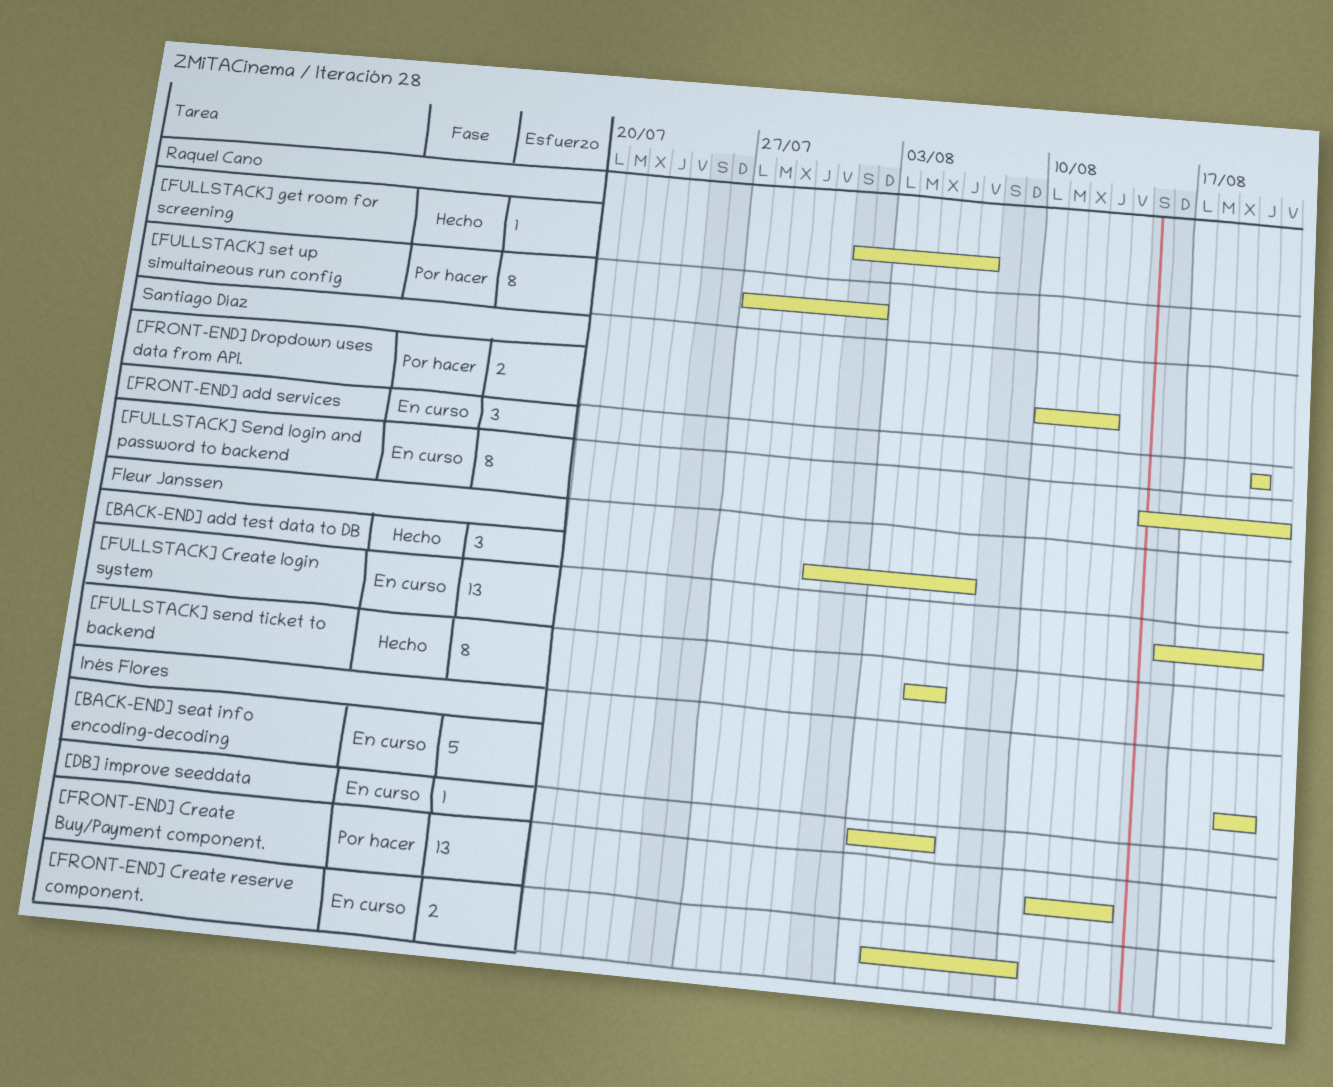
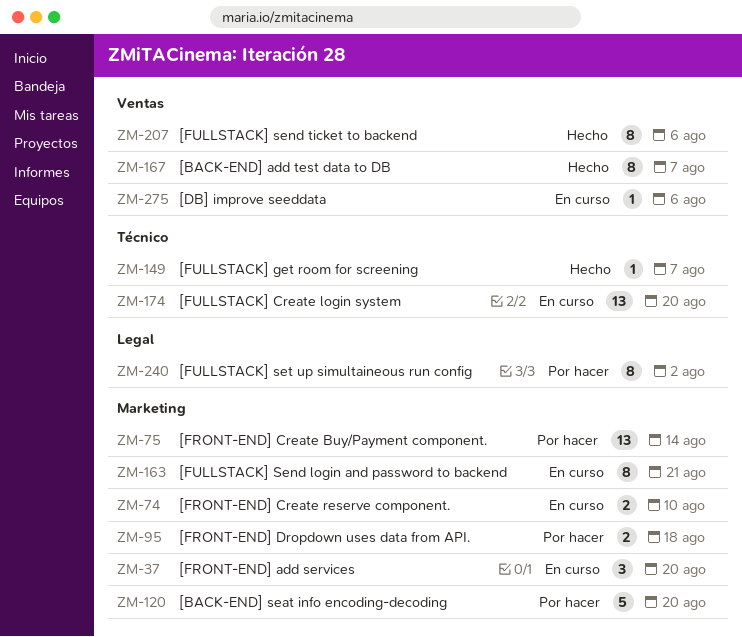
[BACK-END] add test data to DB, estimate: 3 -> 8
[BACK-END] seat info encoding-decoding, status: En curso -> Por hacer
[FRONT-END] Dropdown uses data from API., due: Aug 13 -> Aug 18

